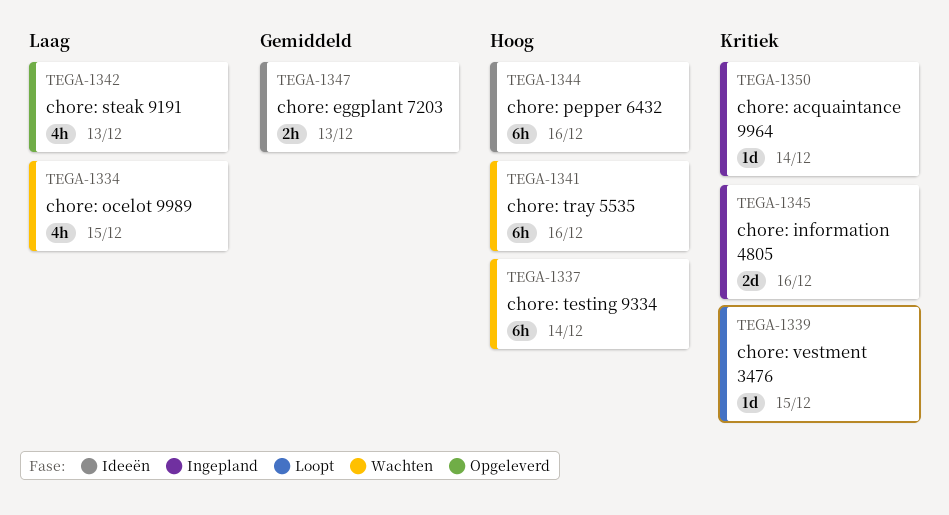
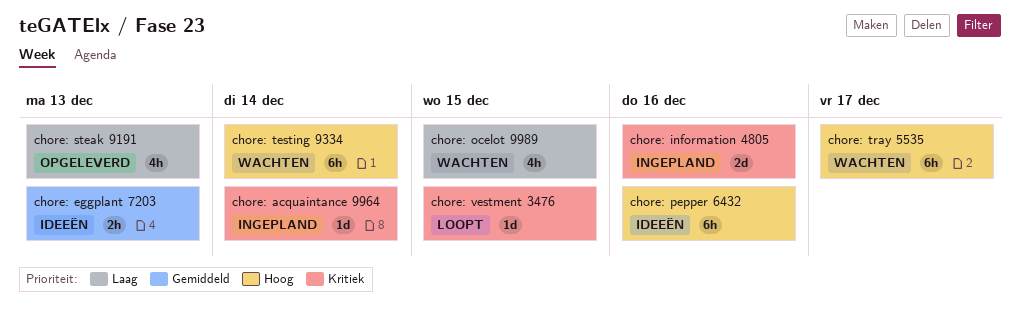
chore: tray 5535, due: Dec 16 -> Dec 17

